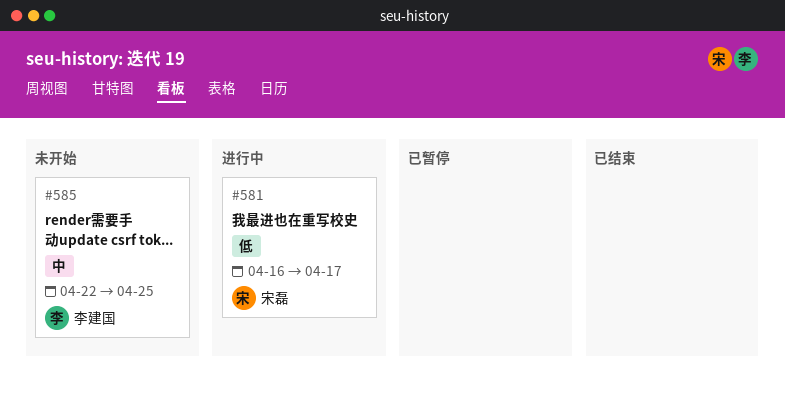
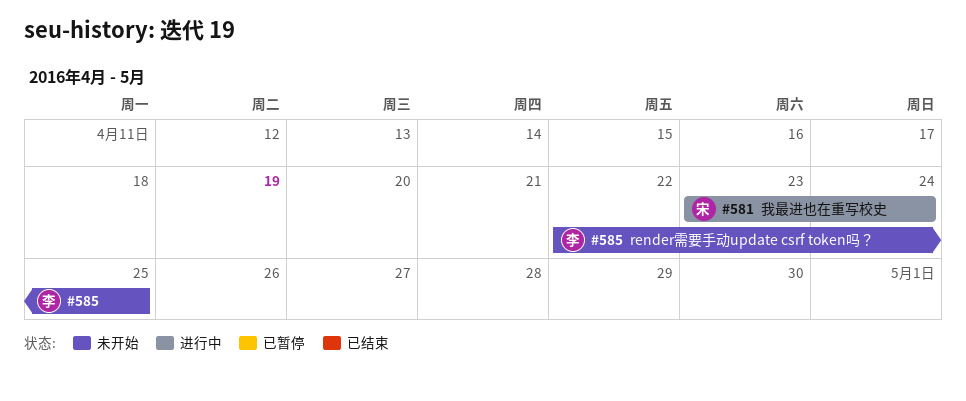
#581, start: Apr 16 -> Apr 23
#581, due: Apr 17 -> Apr 24

